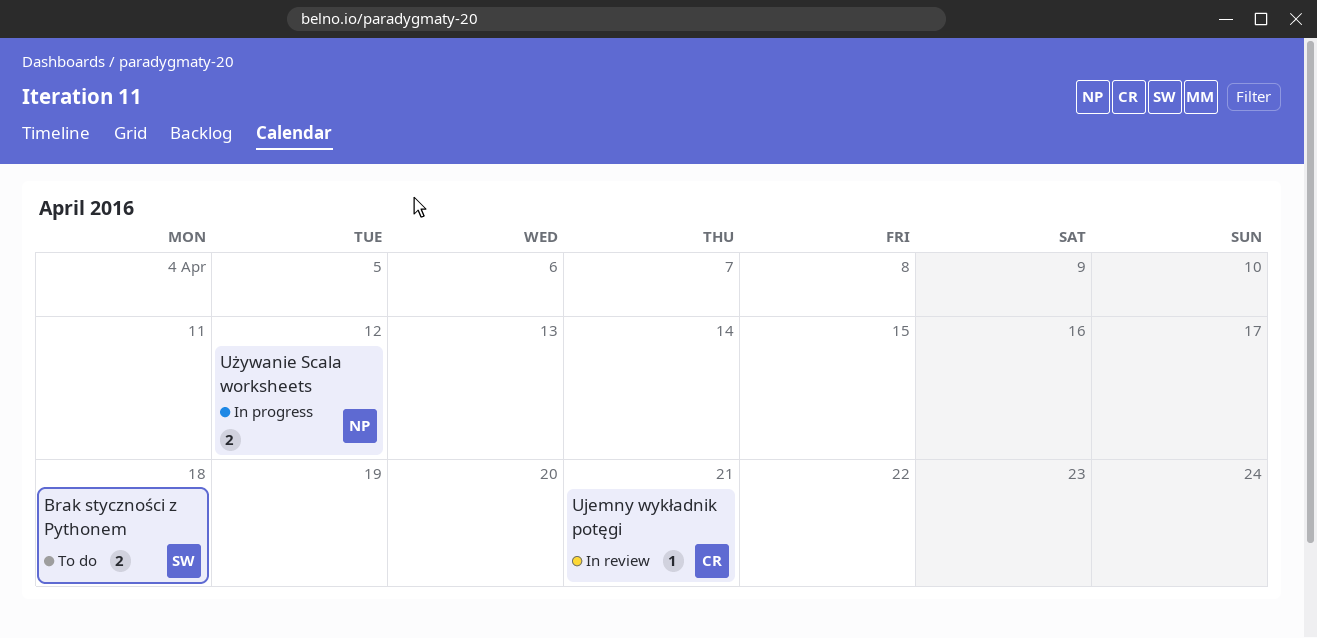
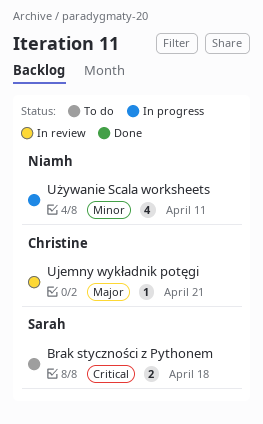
Używanie Scala worksheets, estimate: 2 -> 4
Używanie Scala worksheets, due: Apr 12 -> Apr 11

